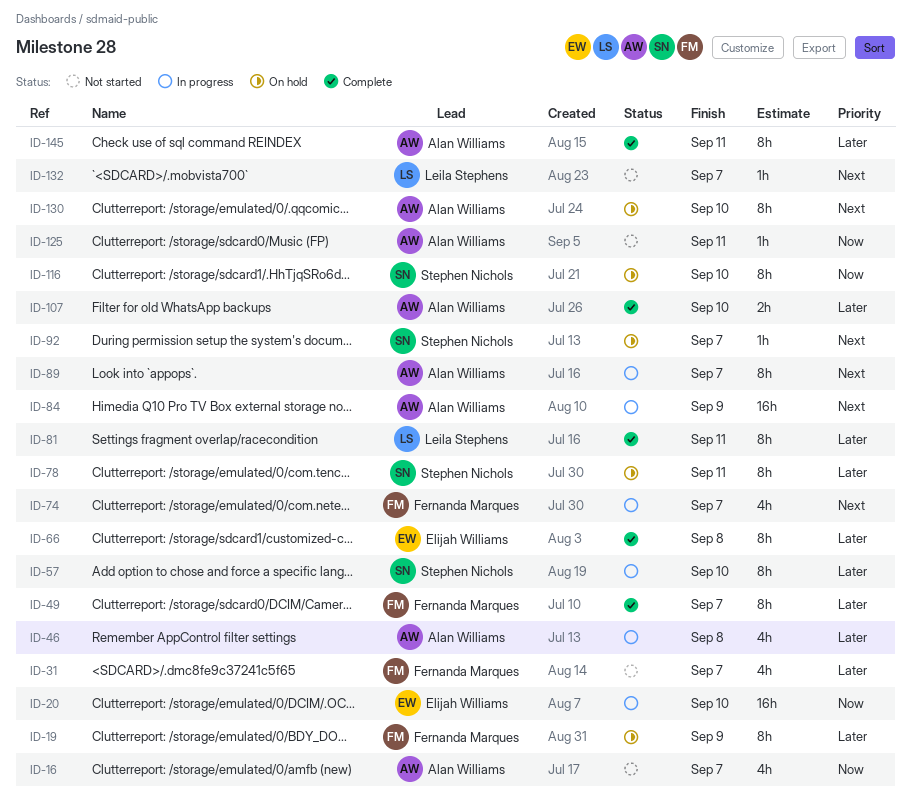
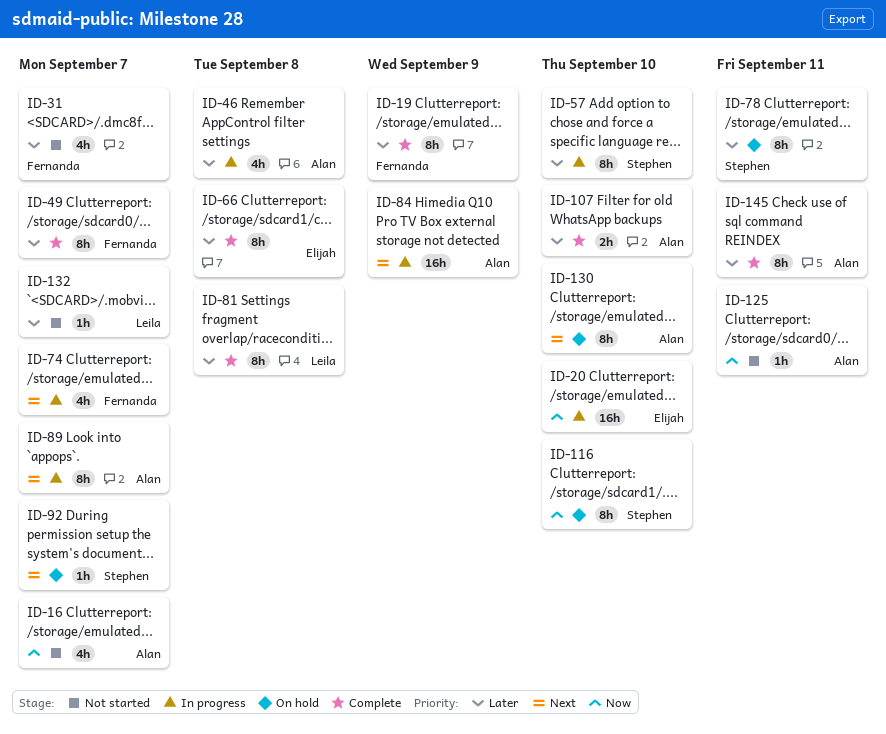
ID-19, status: On hold -> Complete
ID-81, due: Sep 11 -> Sep 8
ID-132, priority: Next -> Later

